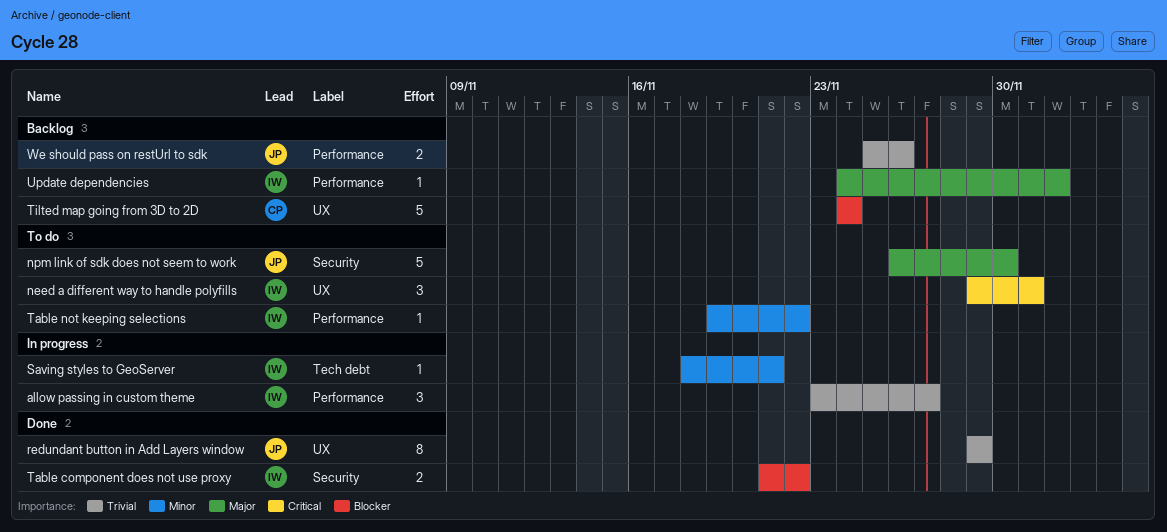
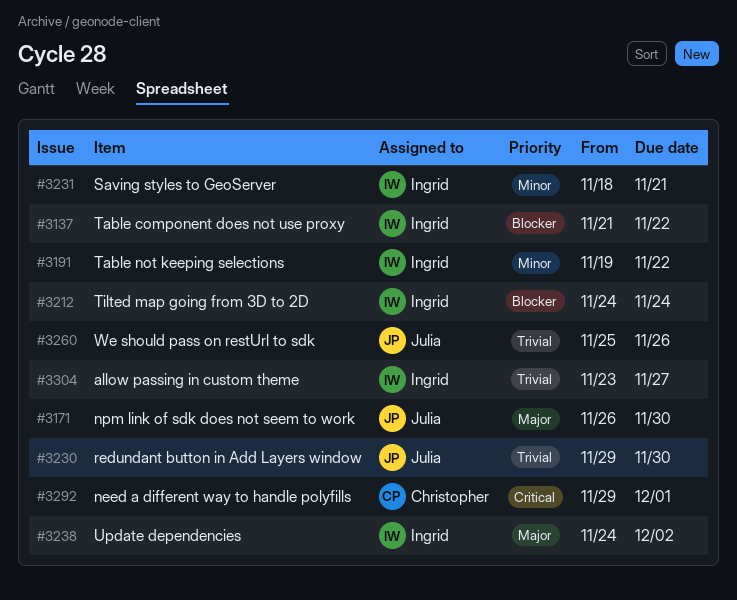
need a different way to handle polyfills, owner: Ingrid -> Christopher
redundant button in Add Layers window, due: Nov 29 -> Nov 30
Tilted map going from 3D to 2D, owner: Christopher -> Ingrid

